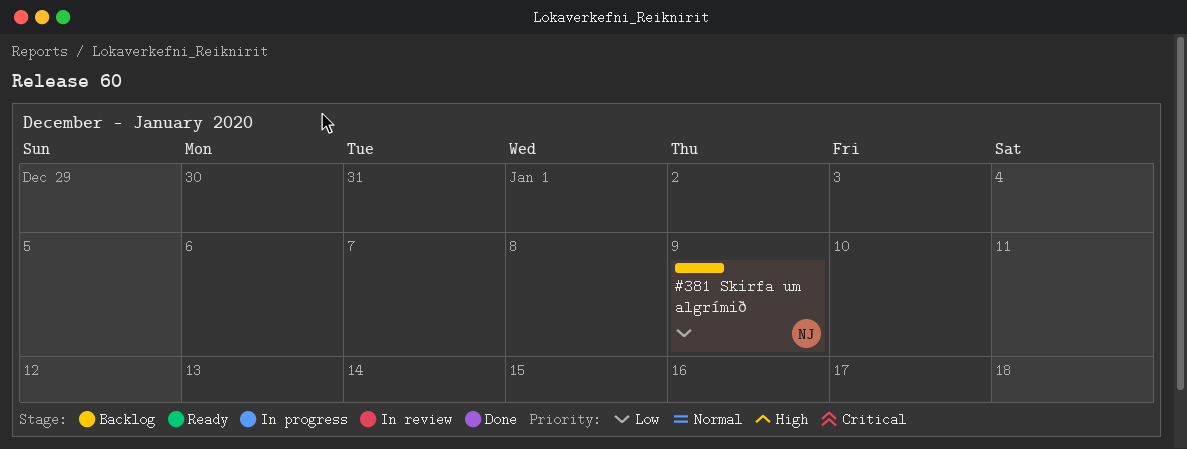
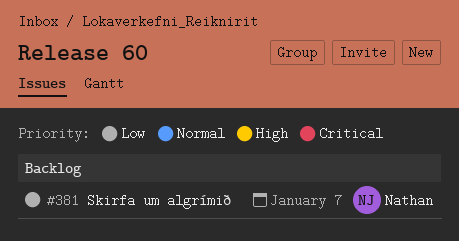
#381, due: Jan 9 -> Jan 7

